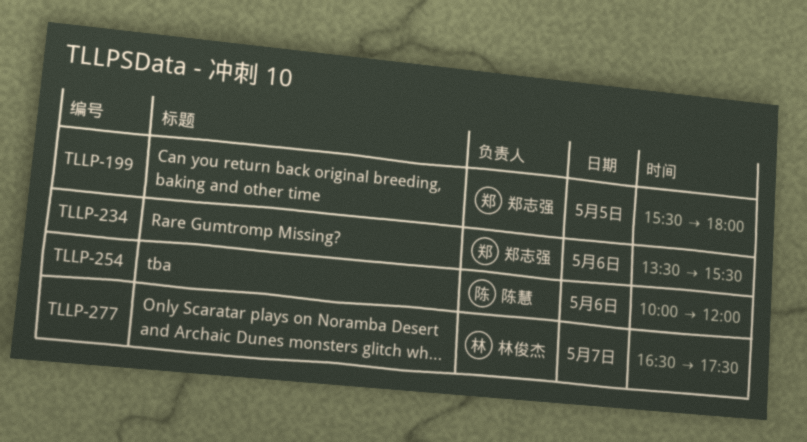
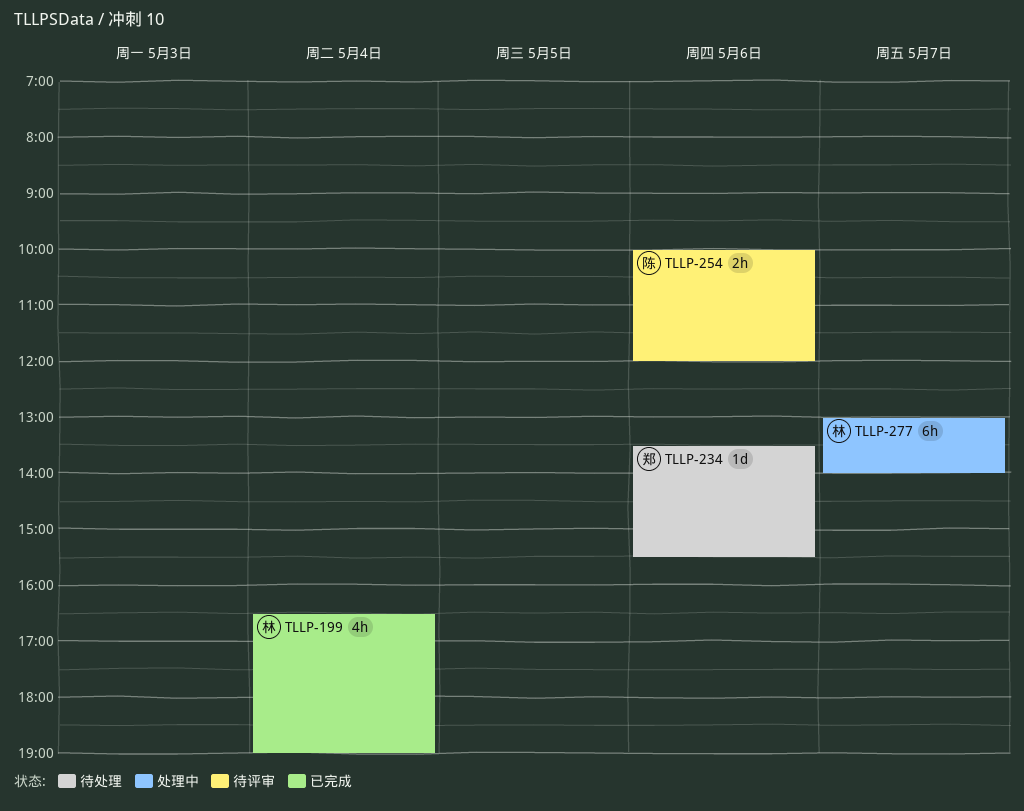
TLLP-199, owner: 郑志强 -> 林俊杰
TLLP-199, day: May 5 -> May 4
TLLP-199, begins: 15:30 -> 16:30
TLLP-199, ends: 18:00 -> 19:00
TLLP-277, begins: 16:30 -> 13:00
TLLP-277, ends: 17:30 -> 14:00

